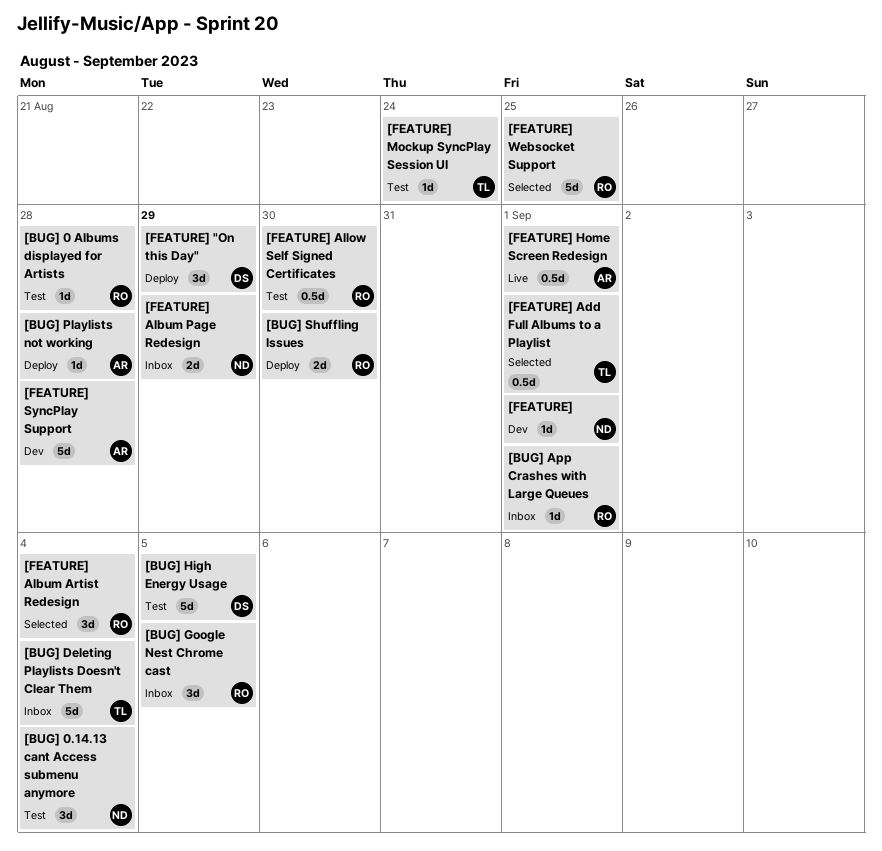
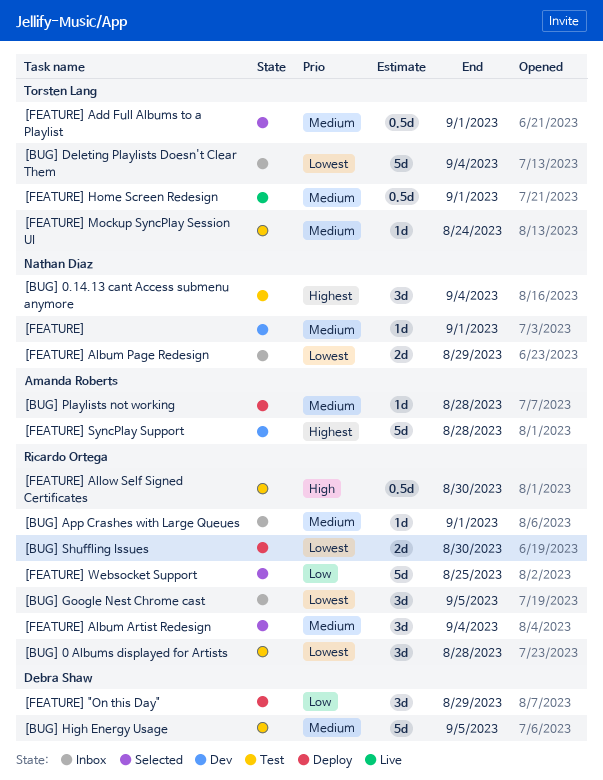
[BUG] 0 Albums displayed for Artists, estimate: 1d -> 3d
[FEATURE] Home Screen Redesign, owner: Amanda Roberts -> Torsten Lang

